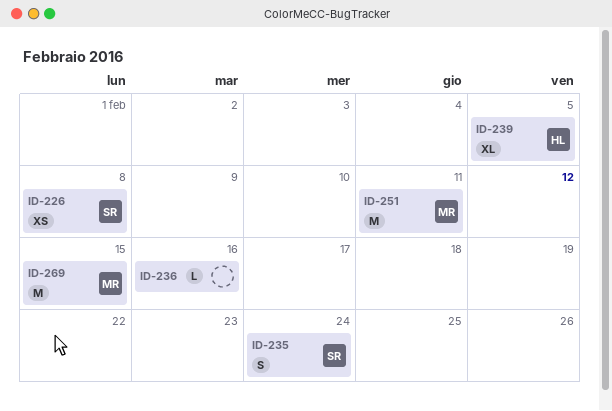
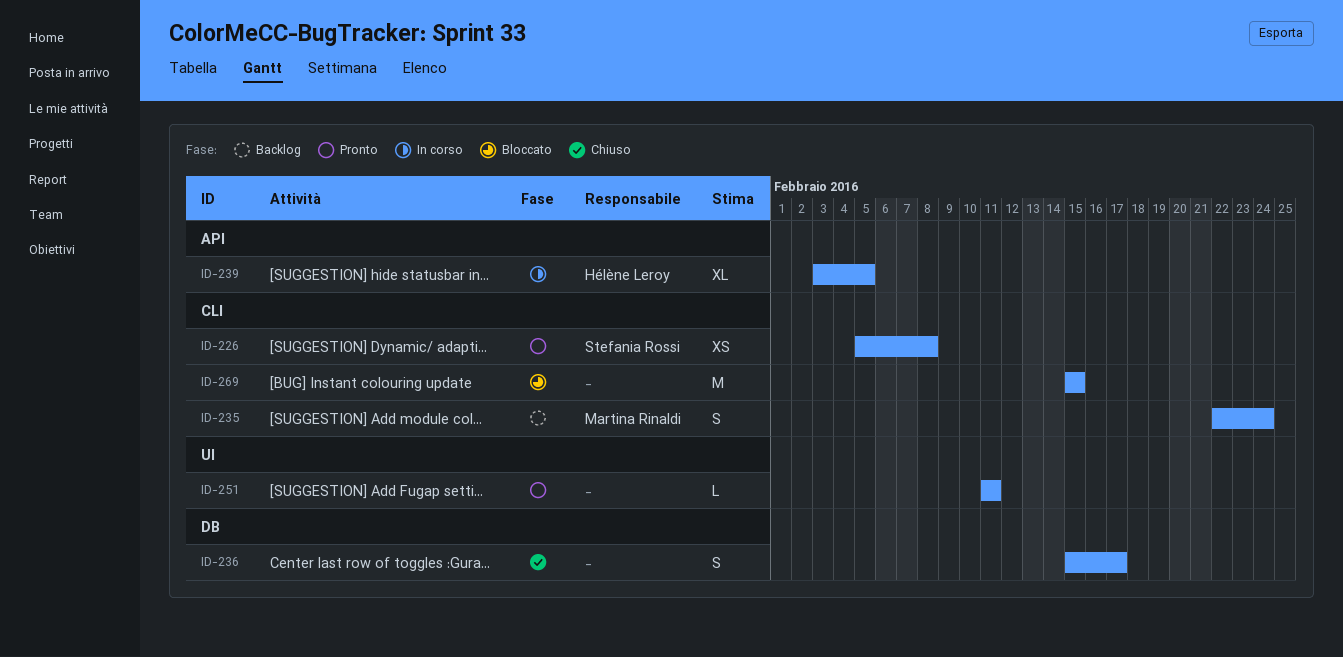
ID-235, owner: Stefania Rossi -> Martina Rinaldi
ID-236, estimate: L -> S
ID-236, due: Feb 16 -> Feb 17
ID-251, owner: Martina Rinaldi -> none
ID-251, estimate: M -> L
ID-269, owner: Martina Rinaldi -> none

